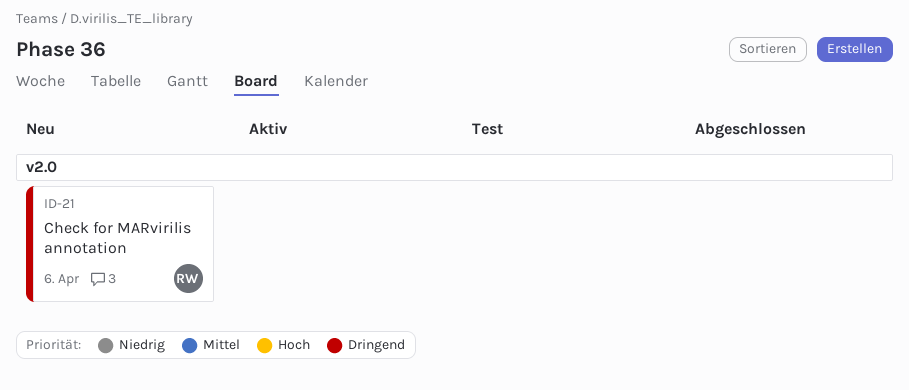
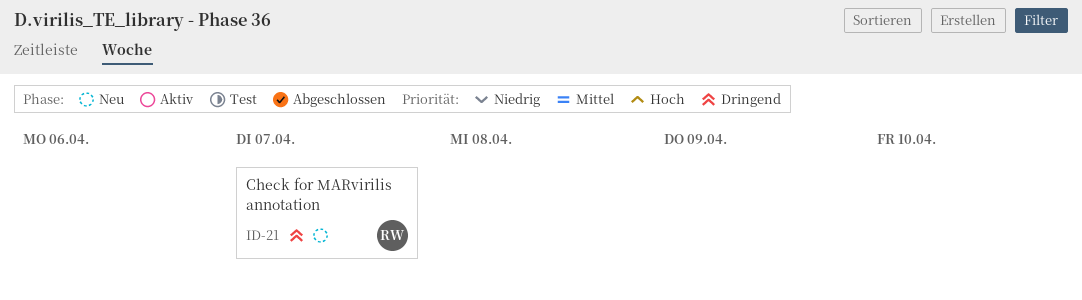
ID-21, due: Apr 6 -> Apr 7

